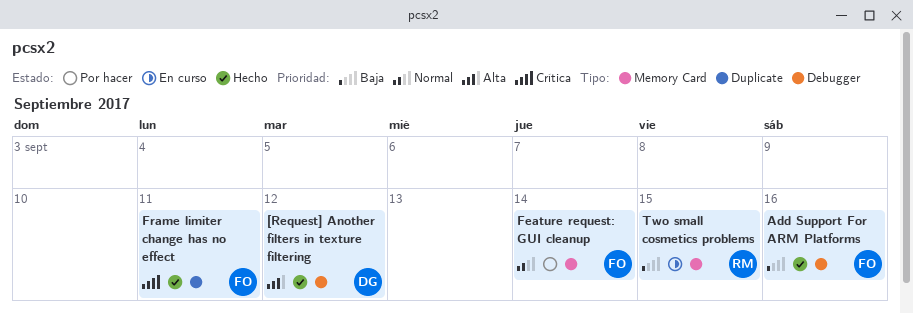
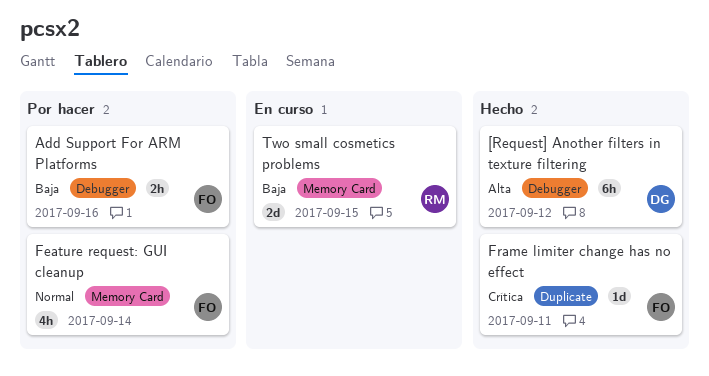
Add Support For ARM Platforms, status: Hecho -> Por hacer

